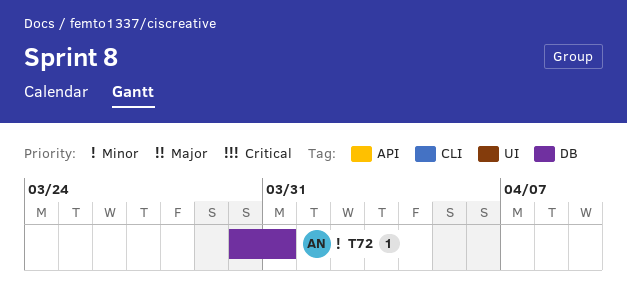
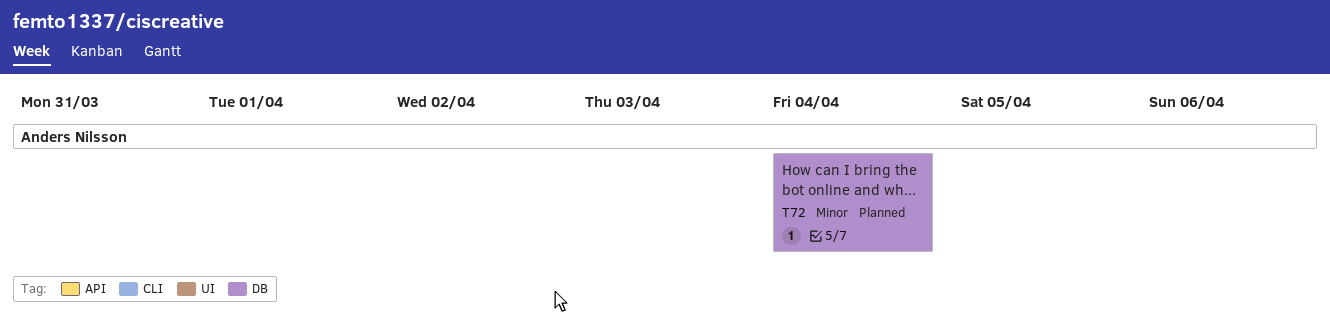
T72, due: Mar 31 -> Apr 4

